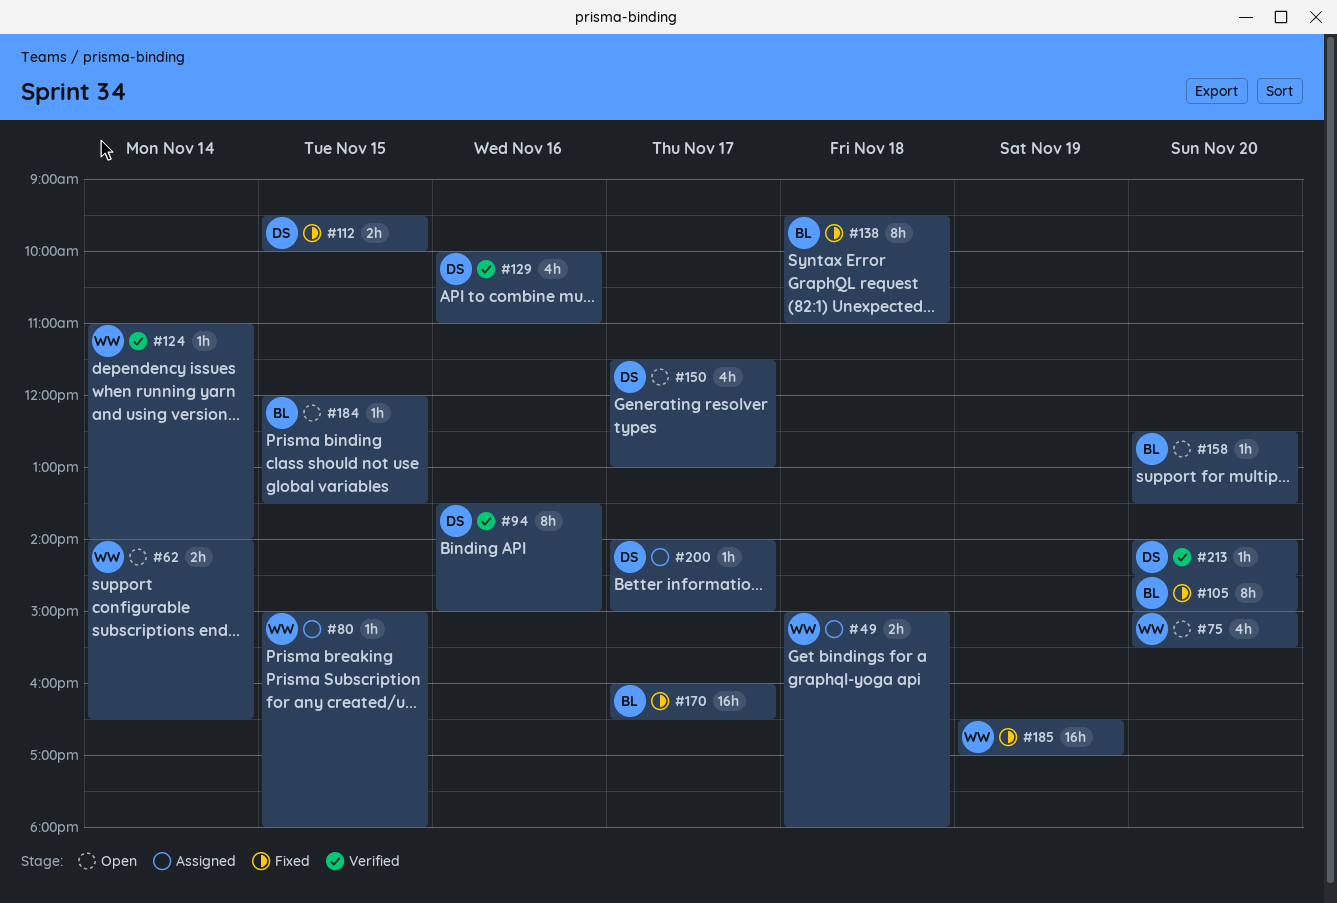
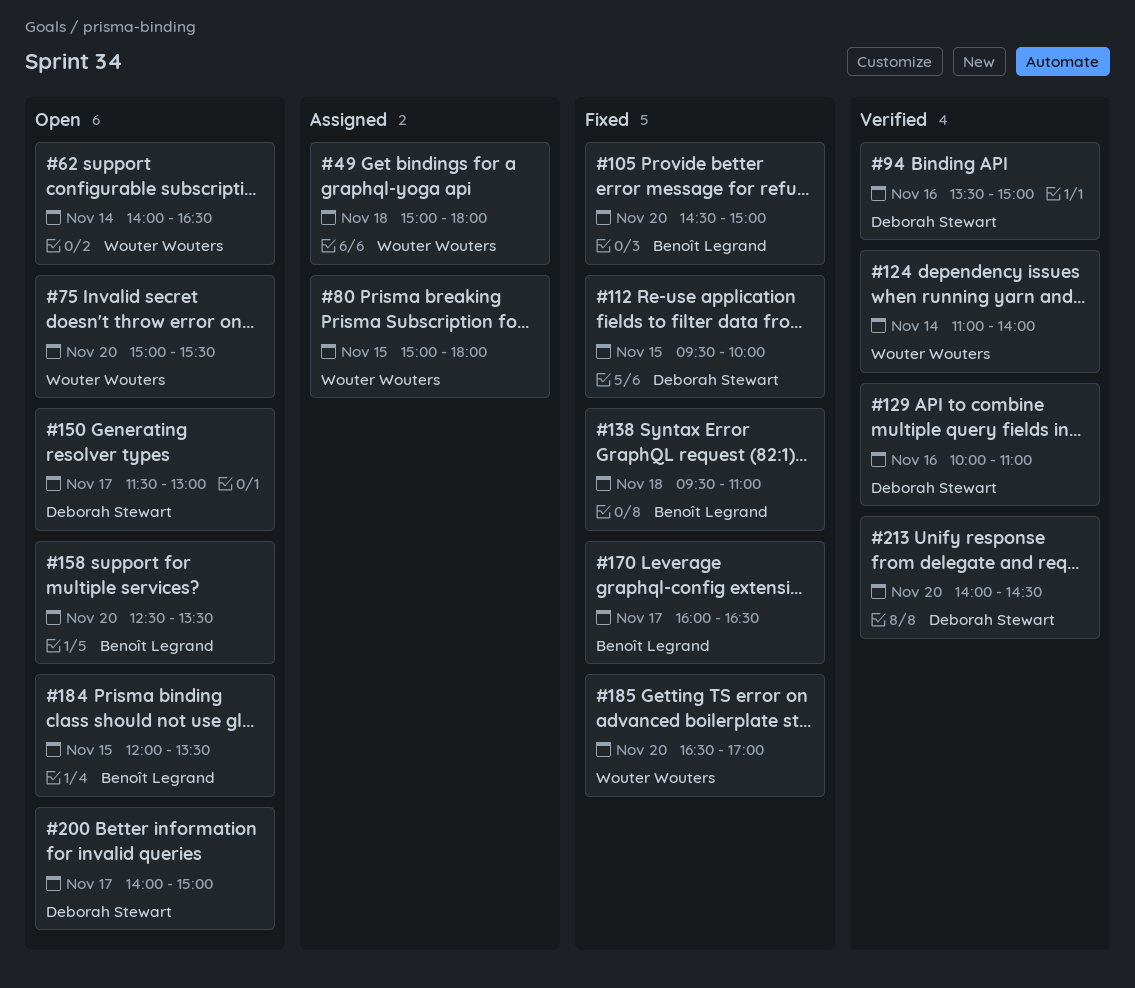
#185, day: Nov 19 -> Nov 20
#200, status: Assigned -> Open

